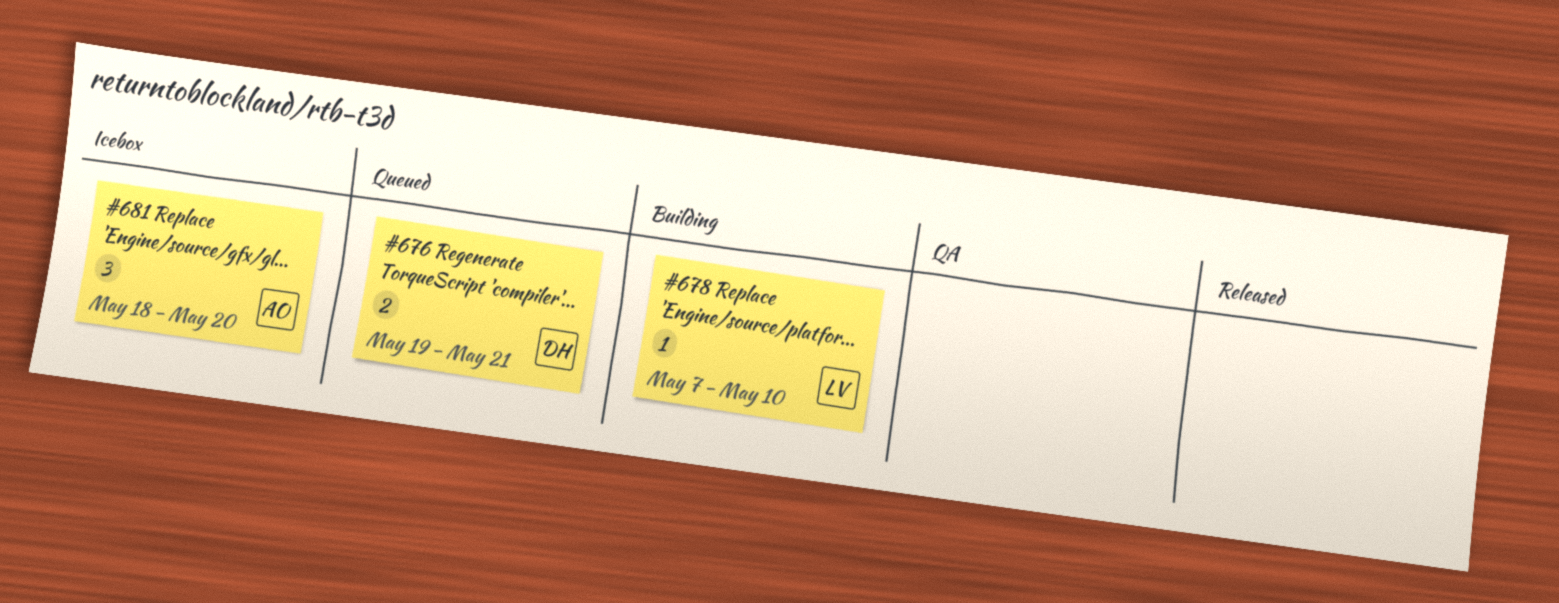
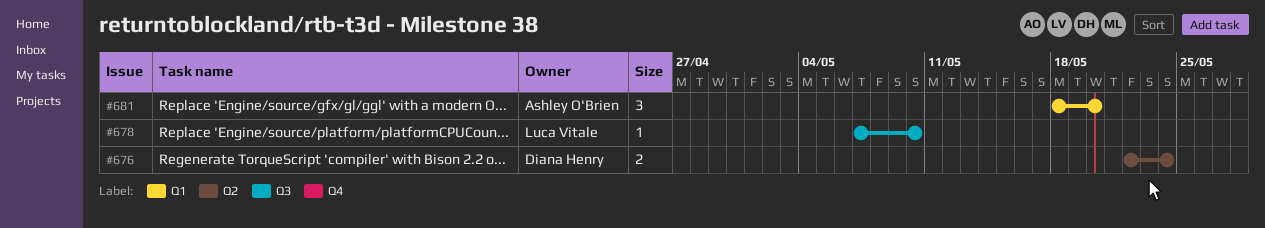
#676, start: May 19 -> May 22
#676, due: May 21 -> May 24

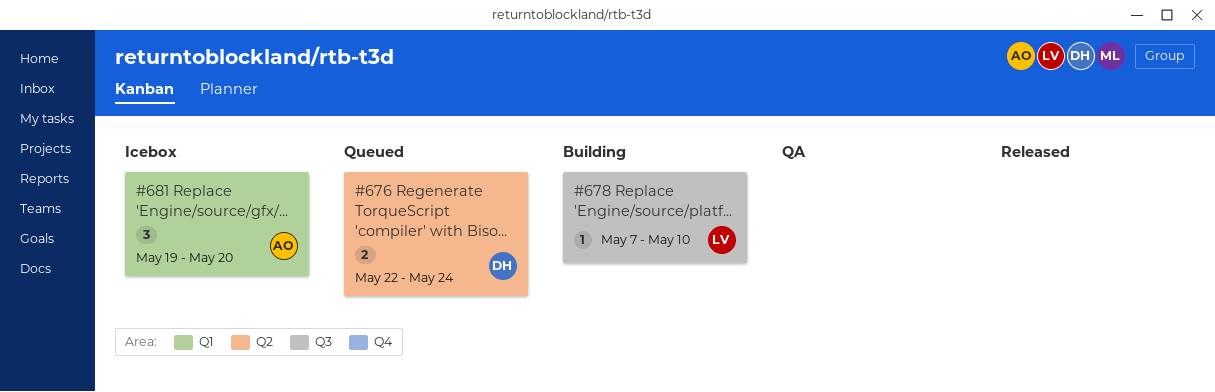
#681, start: May 18 -> May 19

